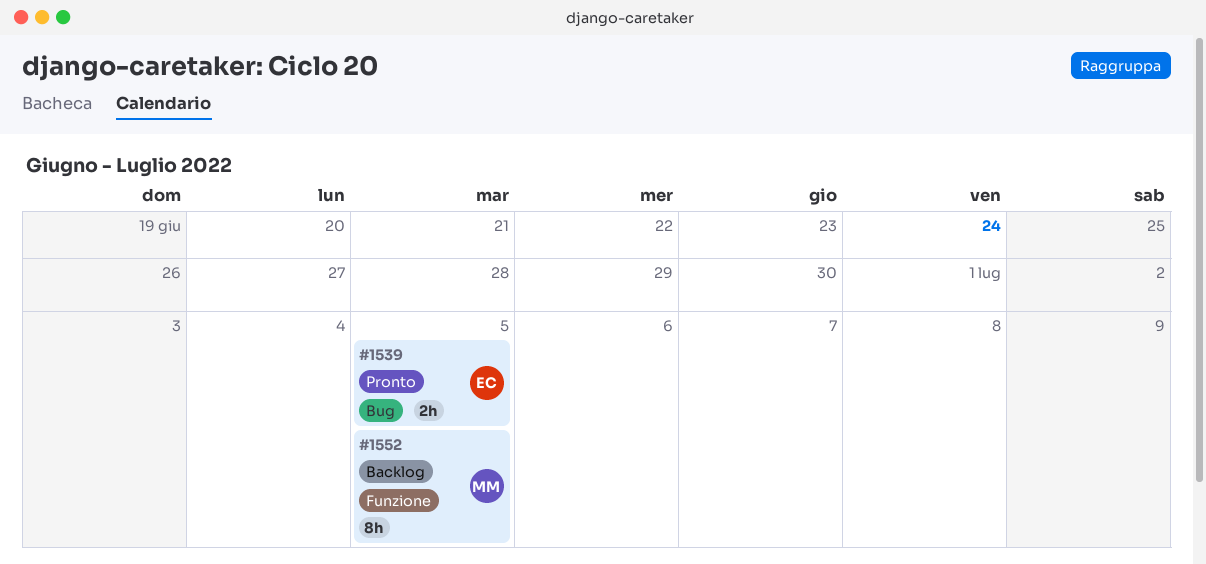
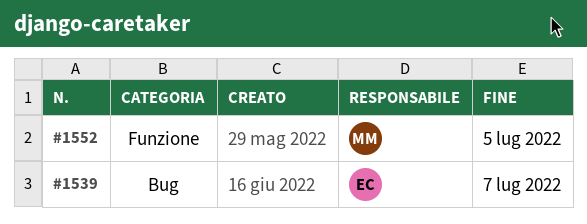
#1539, due: Jul 5 -> Jul 7

